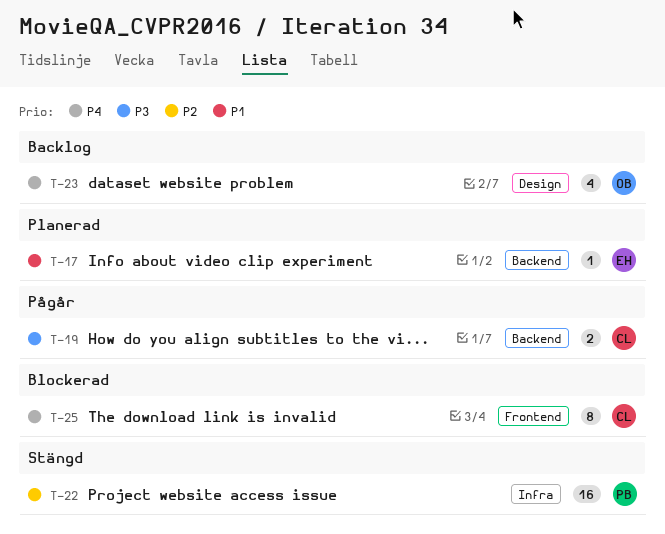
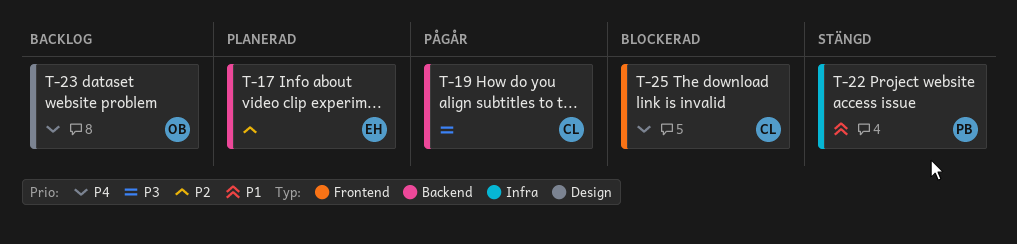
T-17, priority: P1 -> P2
T-22, priority: P2 -> P1

